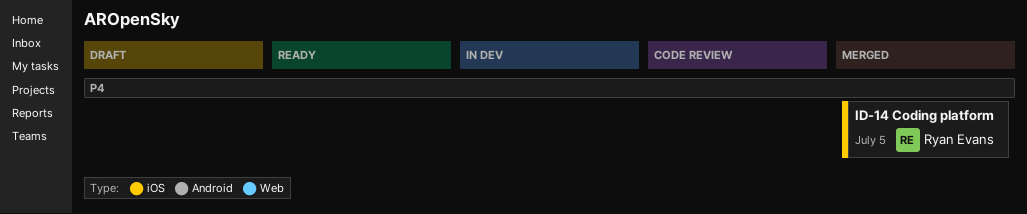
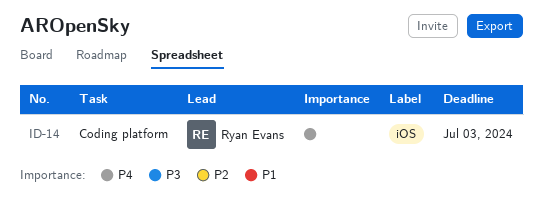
ID-14, due: Jul 5 -> Jul 3

